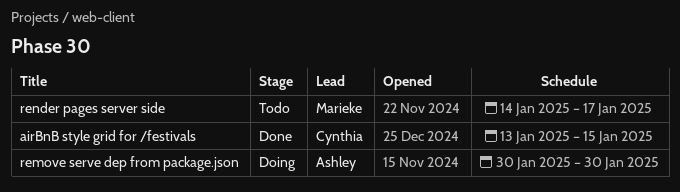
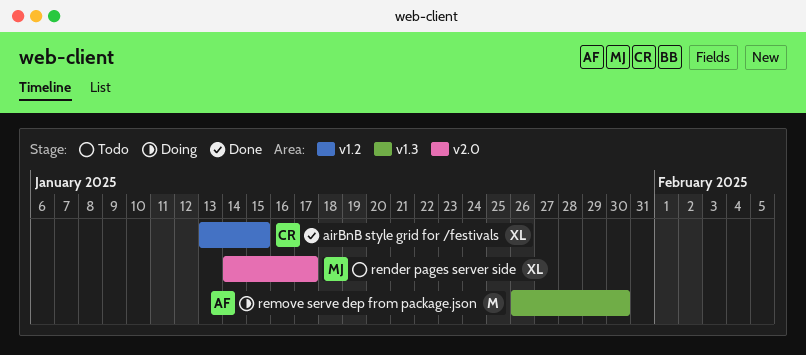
remove serve dep from package.json, start: Jan 30 -> Jan 26

